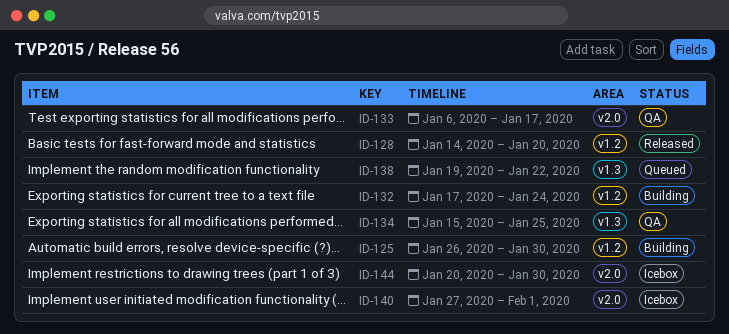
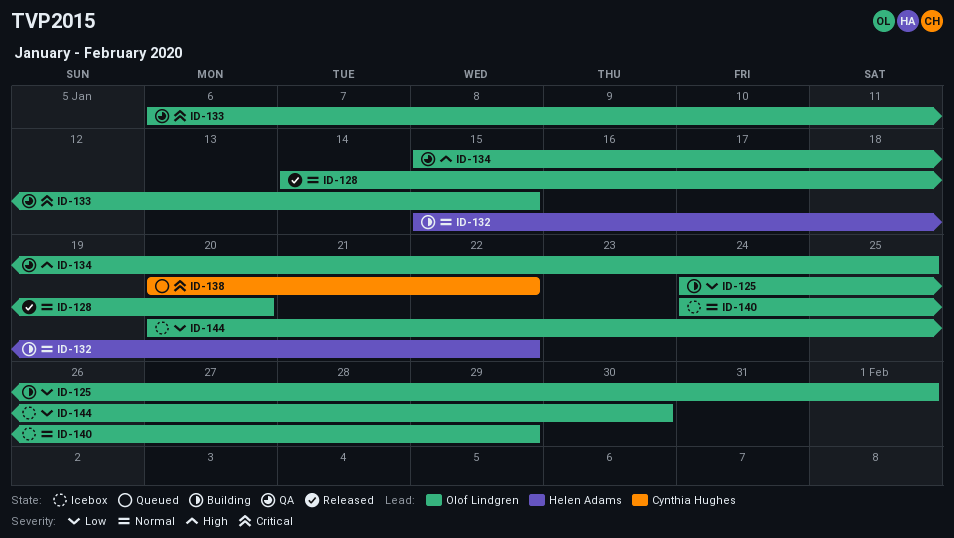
ID-125, start: Jan 26 -> Jan 24
ID-125, due: Jan 30 -> Feb 1
ID-132, start: Jan 17 -> Jan 15
ID-132, due: Jan 24 -> Jan 22
ID-133, due: Jan 17 -> Jan 15
ID-138, start: Jan 19 -> Jan 20
ID-140, start: Jan 27 -> Jan 24
ID-140, due: Feb 1 -> Jan 29

